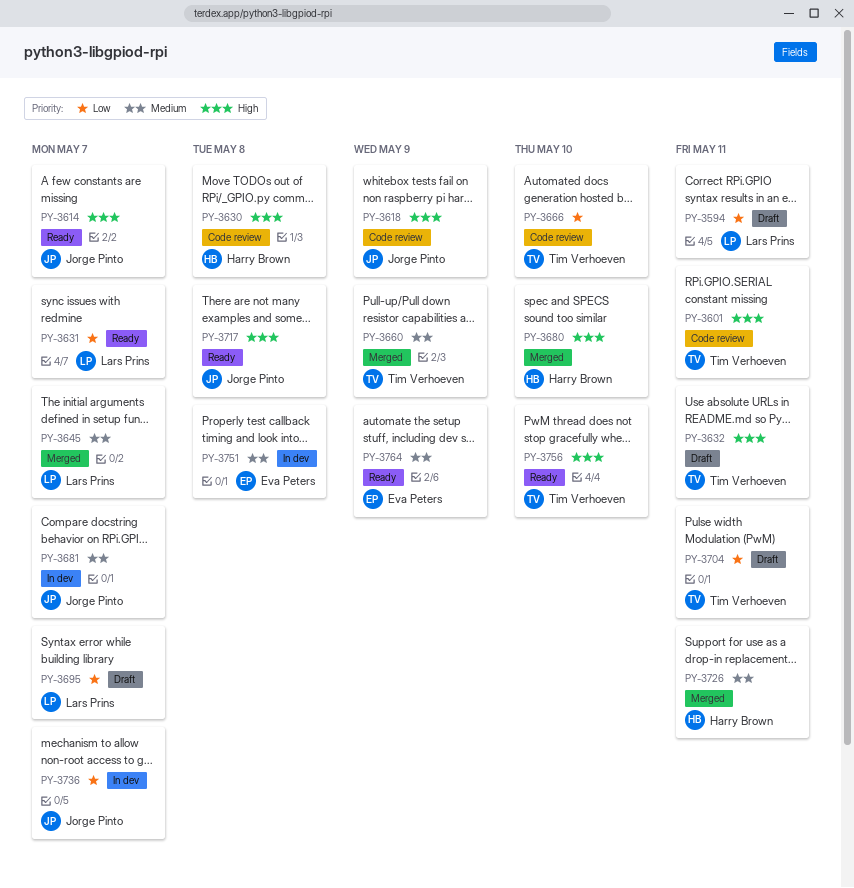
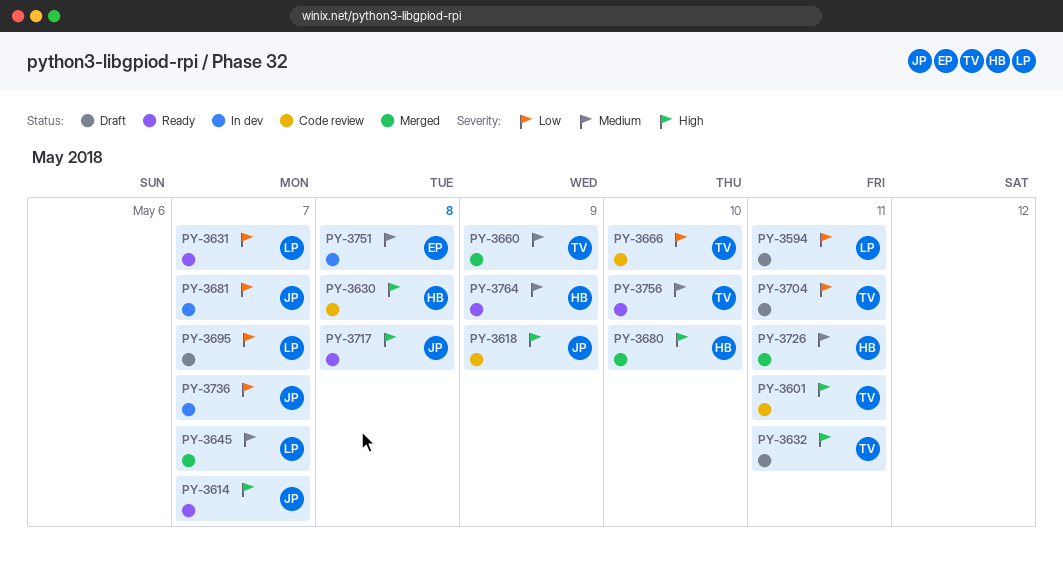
PY-3681, priority: Medium -> Low
PY-3756, priority: High -> Medium
PY-3764, owner: Eva Peters -> Harry Brown

